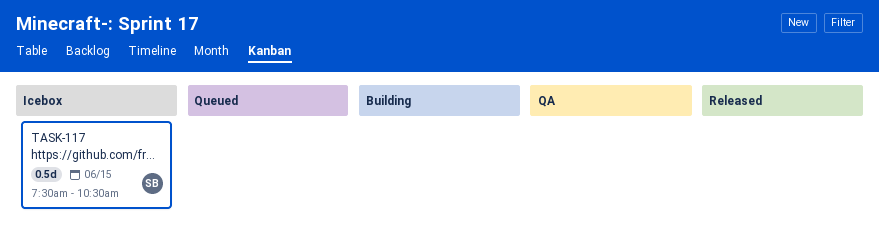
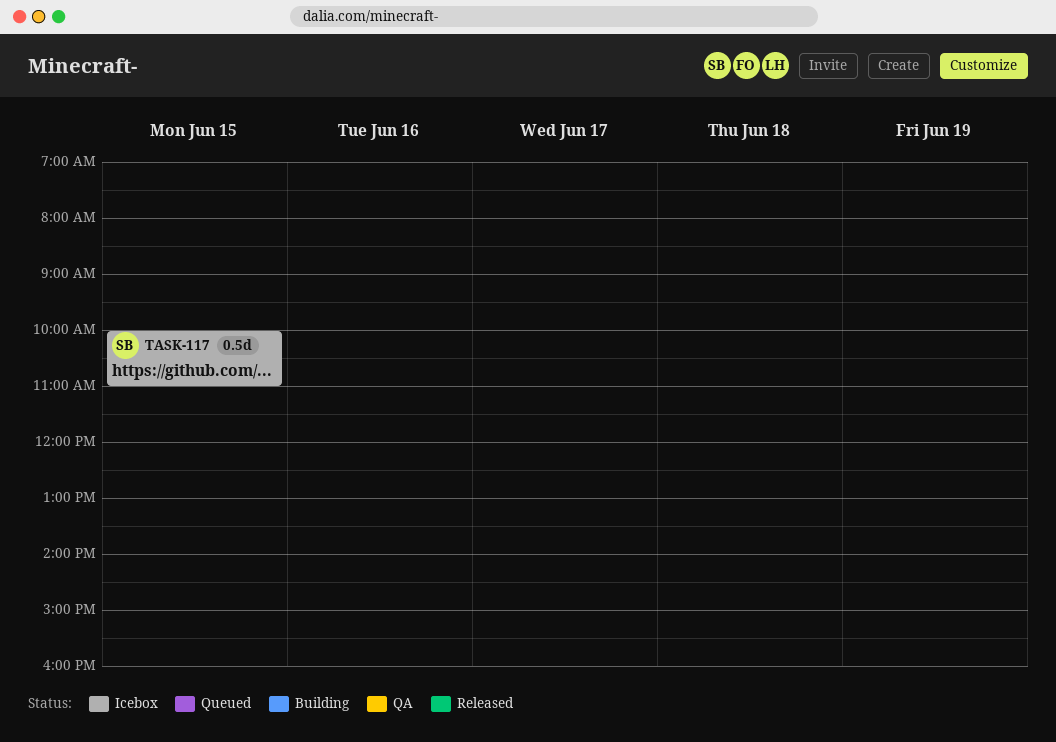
TASK-117, begins: 07:30 -> 10:00
TASK-117, ends: 10:30 -> 11:00

